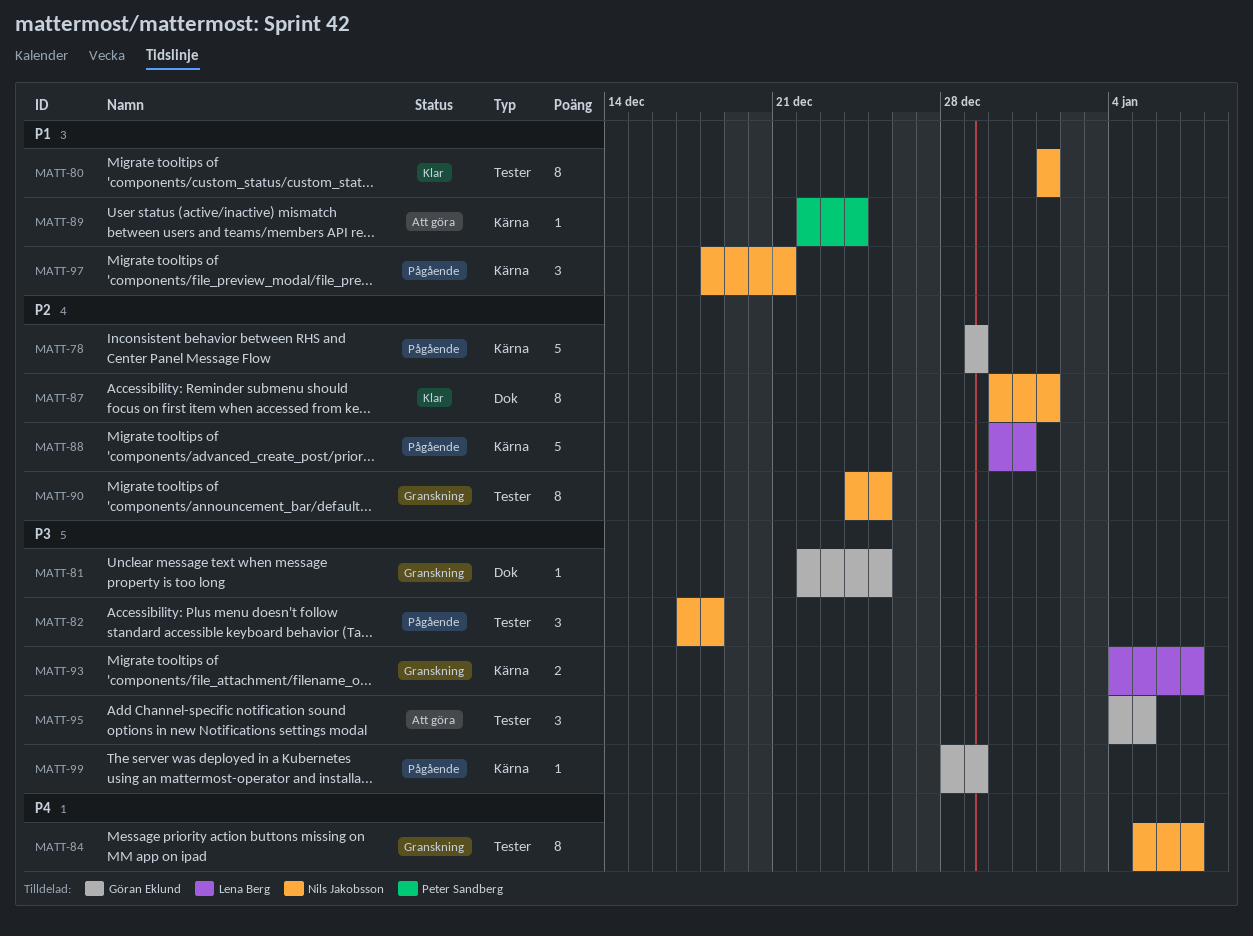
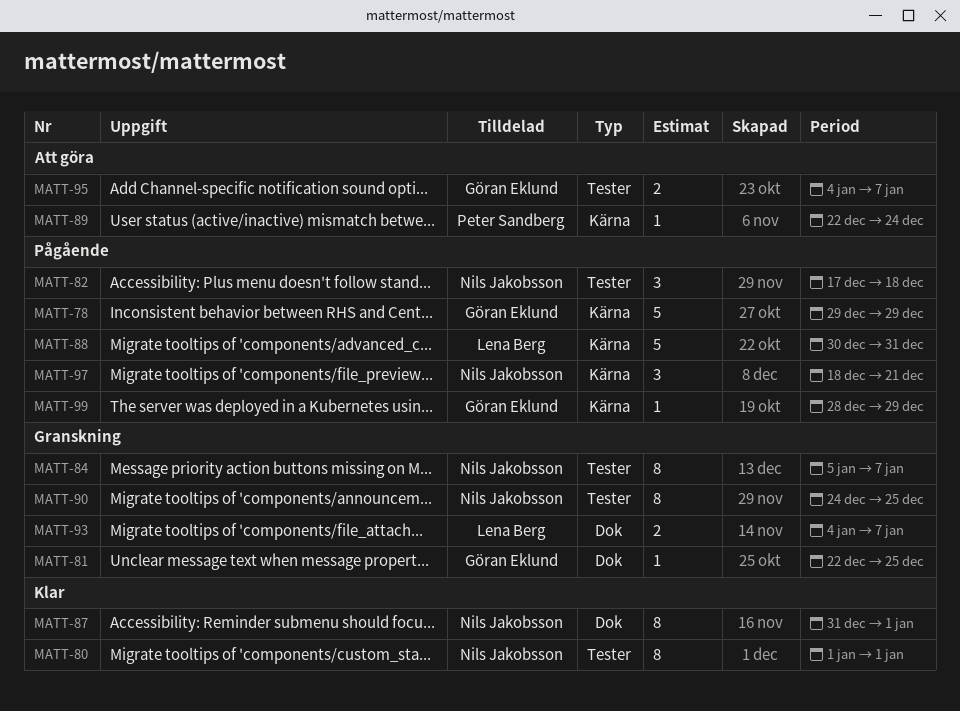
MATT-87, start: Dec 30 -> Dec 31
MATT-93, label: Kärna -> Dok
MATT-95, estimate: 3 -> 2
MATT-95, due: Jan 5 -> Jan 7

